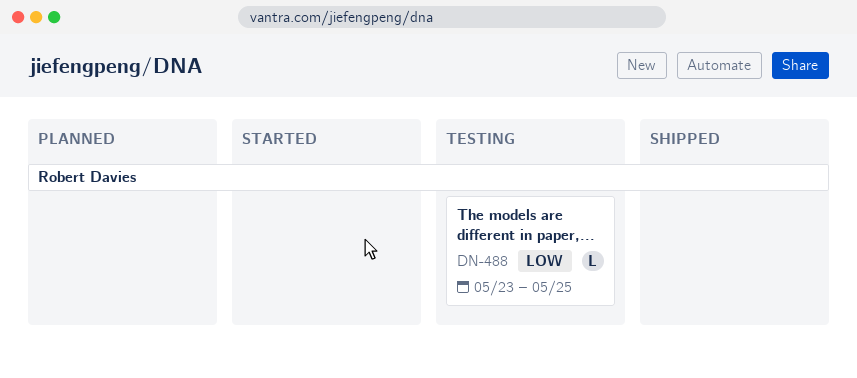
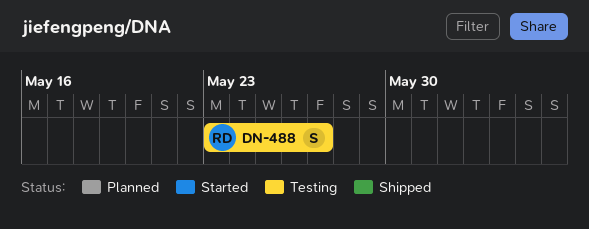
DN-488, estimate: L -> S
DN-488, due: May 25 -> May 27

